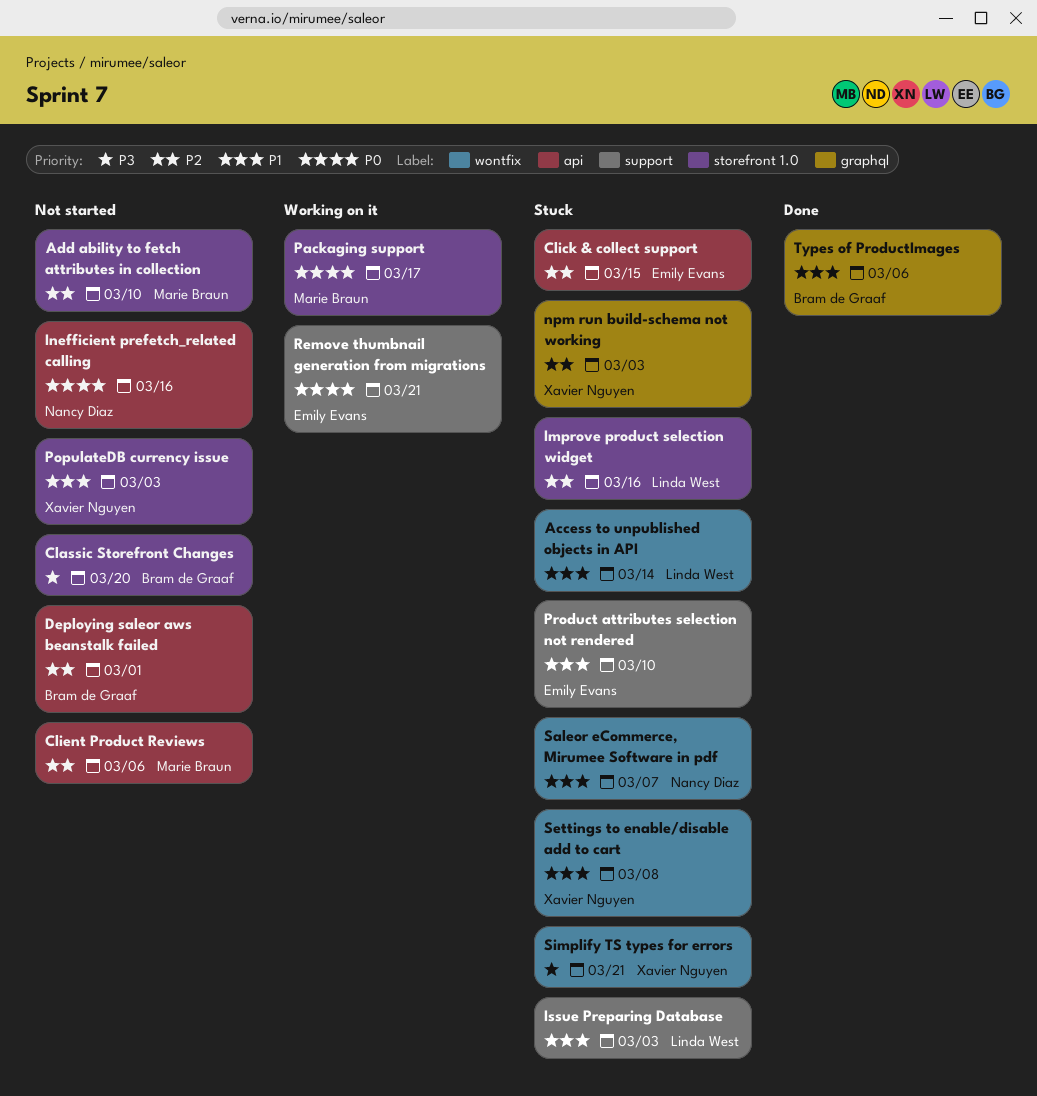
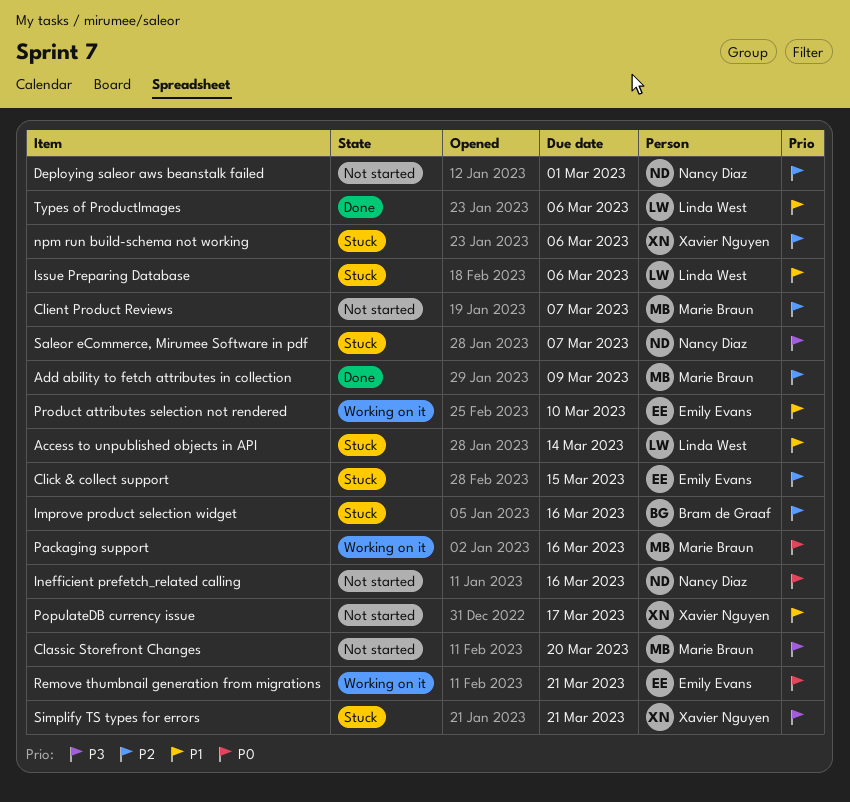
Add ability to fetch attributes in collection, status: Not started -> Done
Add ability to fetch attributes in collection, due: Mar 10 -> Mar 9
Classic Storefront Changes, owner: Bram de Graaf -> Marie Braun
Client Product Reviews, due: Mar 6 -> Mar 7
Deploying saleor aws beanstalk failed, owner: Bram de Graaf -> Nancy Diaz
Improve product selection widget, owner: Linda West -> Bram de Graaf
Issue Preparing Database, due: Mar 3 -> Mar 6
npm run build-schema not working, due: Mar 3 -> Mar 6
Packaging support, due: Mar 17 -> Mar 16
PopulateDB currency issue, due: Mar 3 -> Mar 17
Product attributes selection not rendered, status: Stuck -> Working on it
Saleor eCommerce, Mirumee Software in pdf, priority: P1 -> P3
Settings to enable/disable add to cart: present -> none
Types of ProductImages, owner: Bram de Graaf -> Linda West

